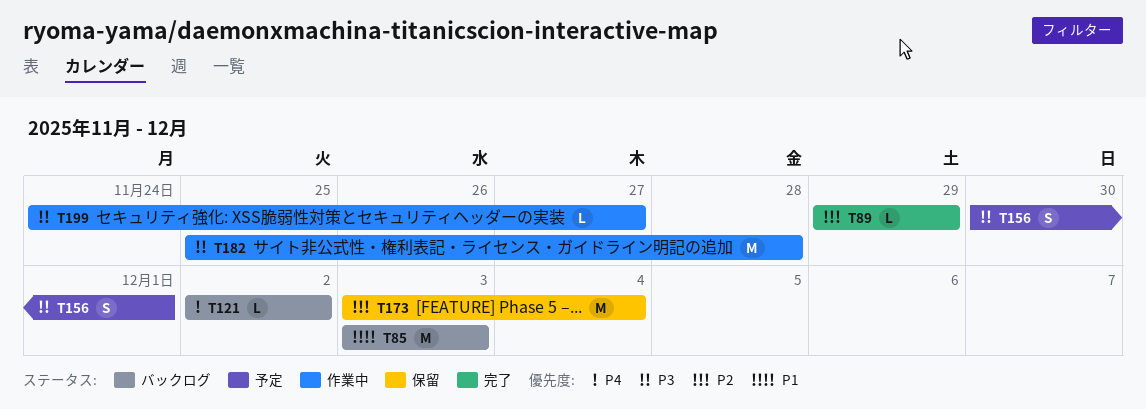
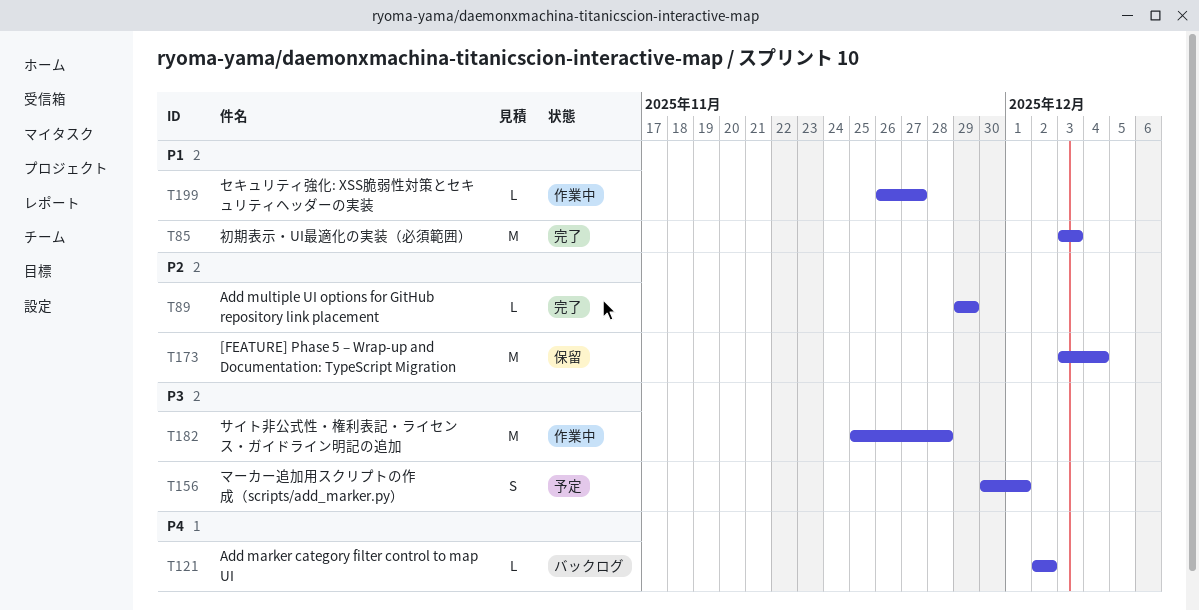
T85, status: バックログ -> 完了
T199, priority: P3 -> P1
T199, start: Nov 24 -> Nov 26

